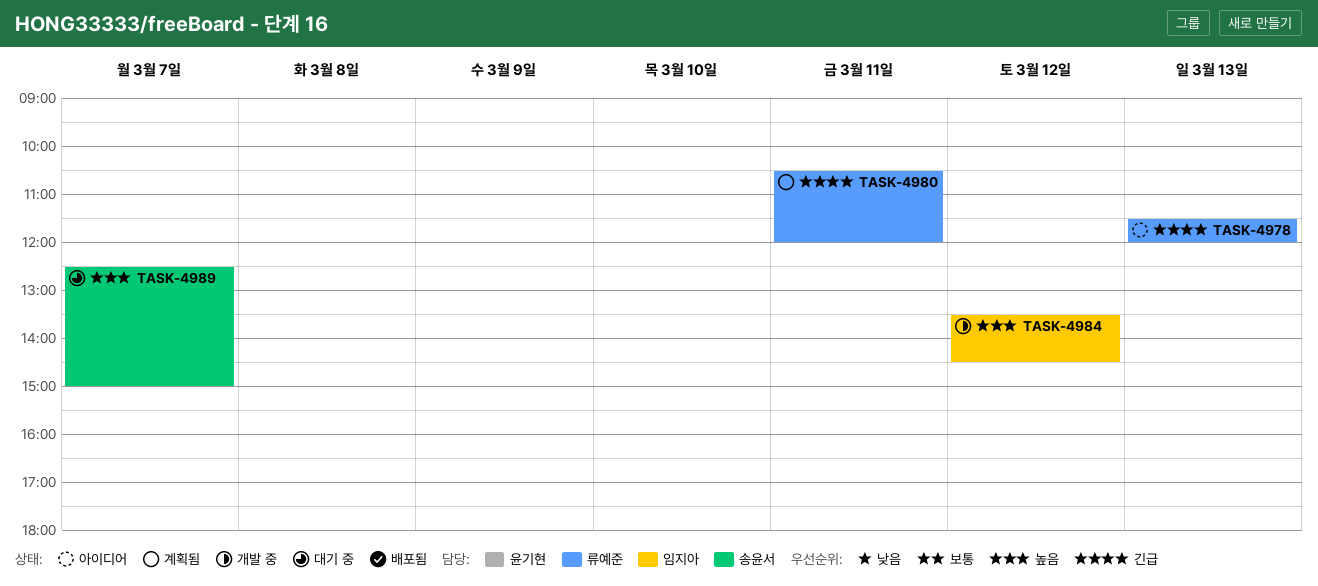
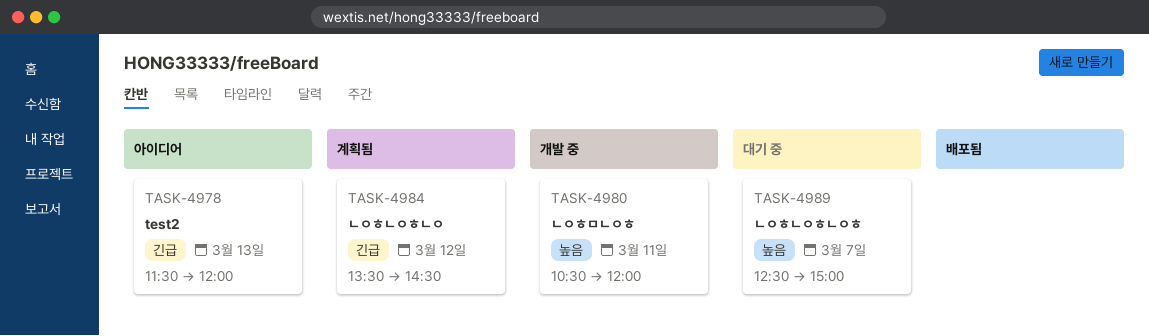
TASK-4980, status: 계획됨 -> 개발 중
TASK-4980, priority: 긴급 -> 높음
TASK-4984, status: 개발 중 -> 계획됨
TASK-4984, priority: 높음 -> 긴급

